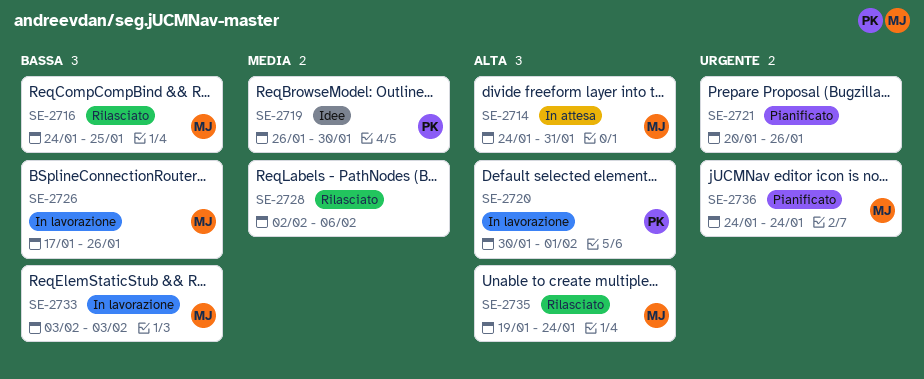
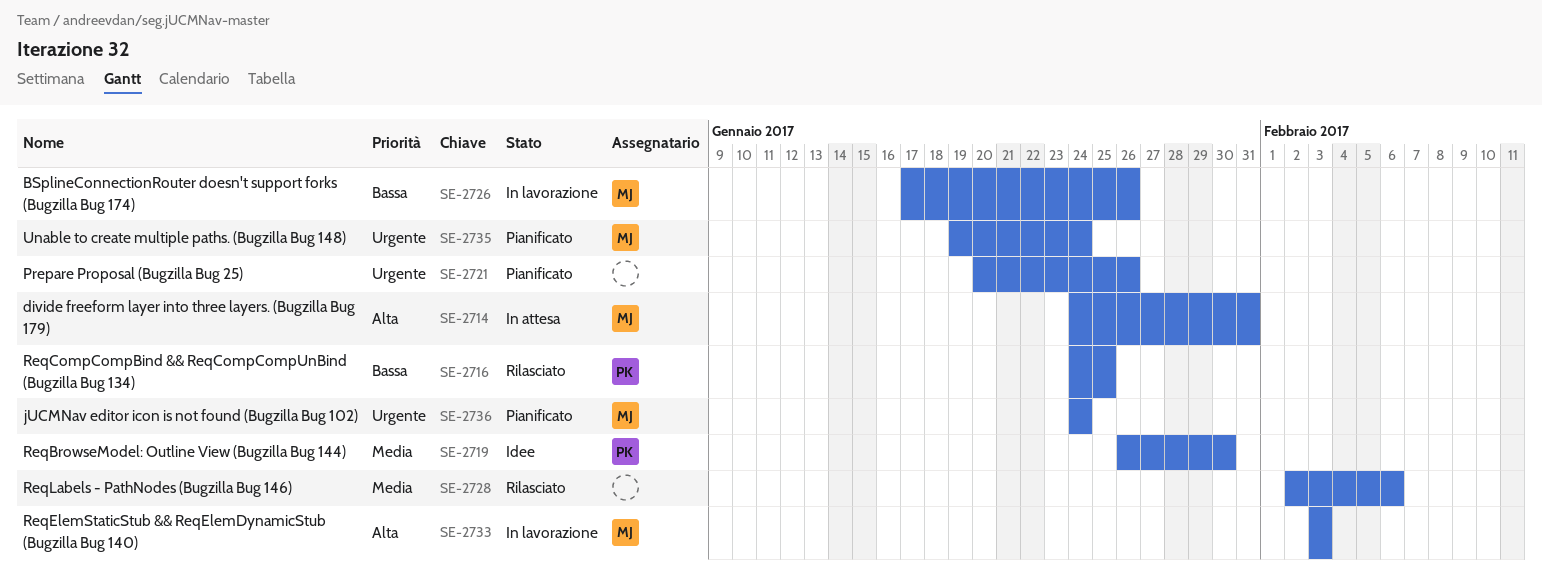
SE-2716, owner: MJ -> PK
SE-2720: present -> none
SE-2733, priority: Bassa -> Alta
SE-2735, status: Rilasciato -> Pianificato
SE-2735, priority: Alta -> Urgente

